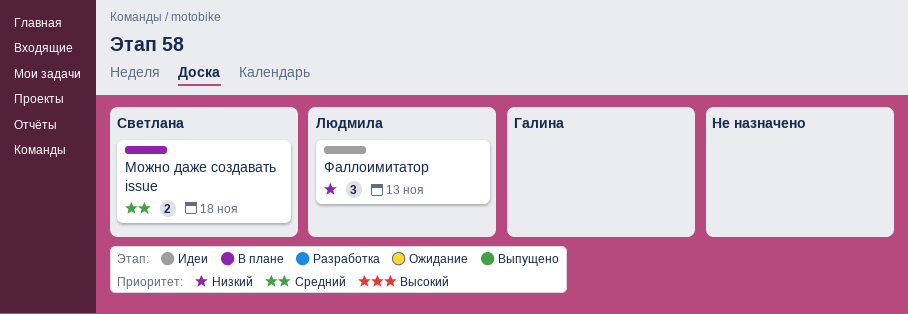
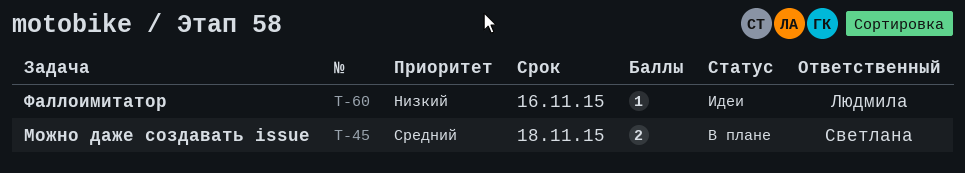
Фаллоимитатор, estimate: 3 -> 1
Фаллоимитатор, due: Nov 13 -> Nov 16

